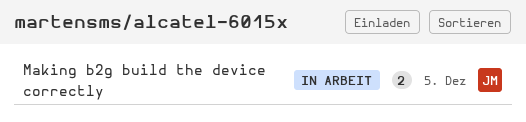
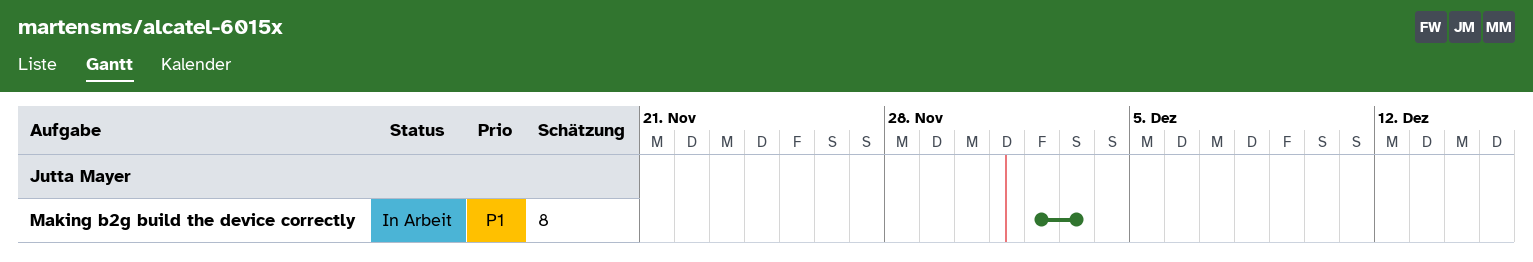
Making b2g build the device correctly, estimate: 2 -> 8
Making b2g build the device correctly, due: Dec 5 -> Dec 3

